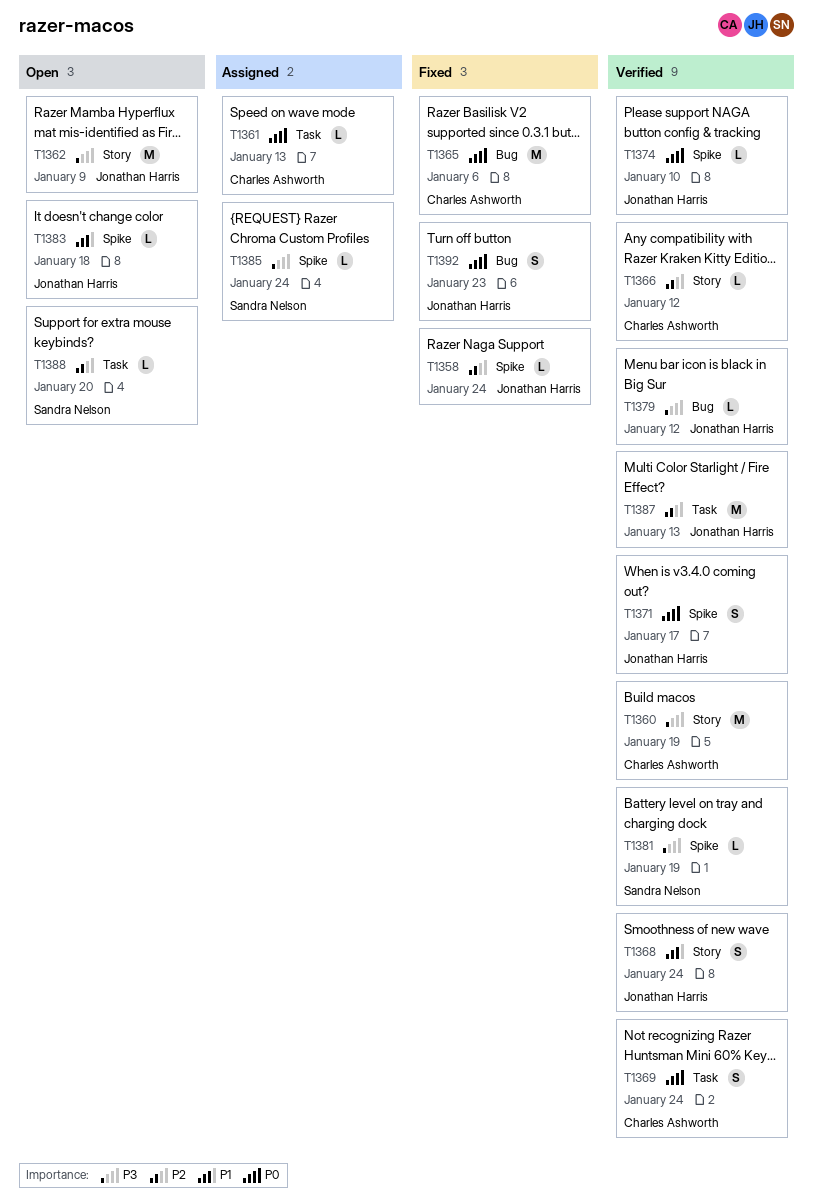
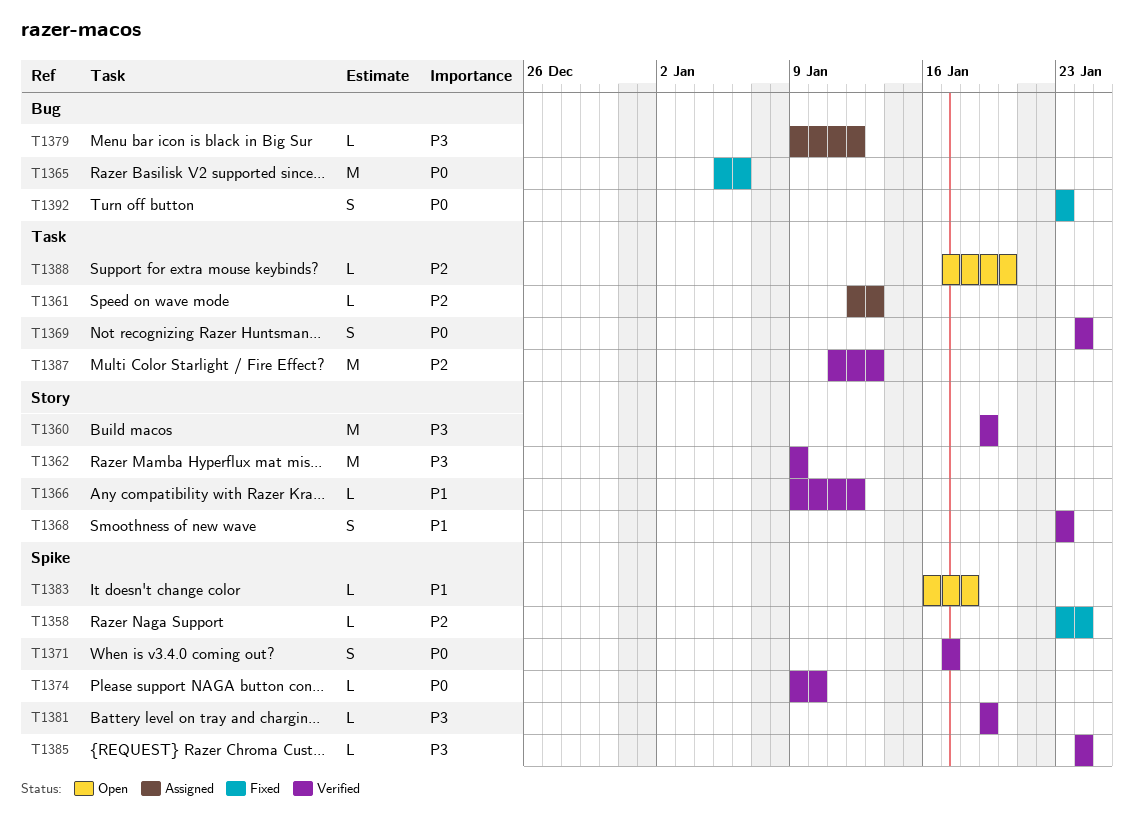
T1361, priority: P0 -> P2
T1362, status: Open -> Verified
T1366, priority: P2 -> P1
T1368, due: Jan 24 -> Jan 23
T1379, status: Verified -> Assigned
T1385, status: Assigned -> Verified

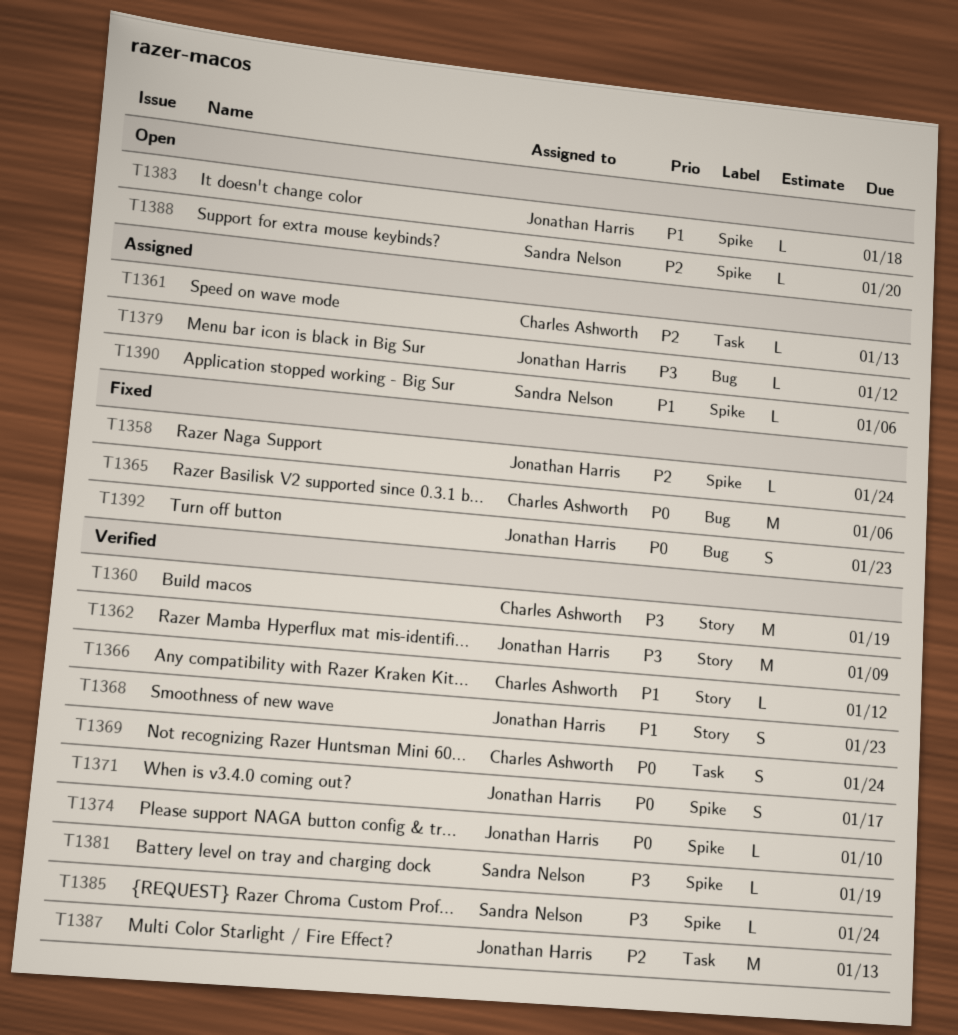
T1388, label: Task -> Spike
T1390: none -> present

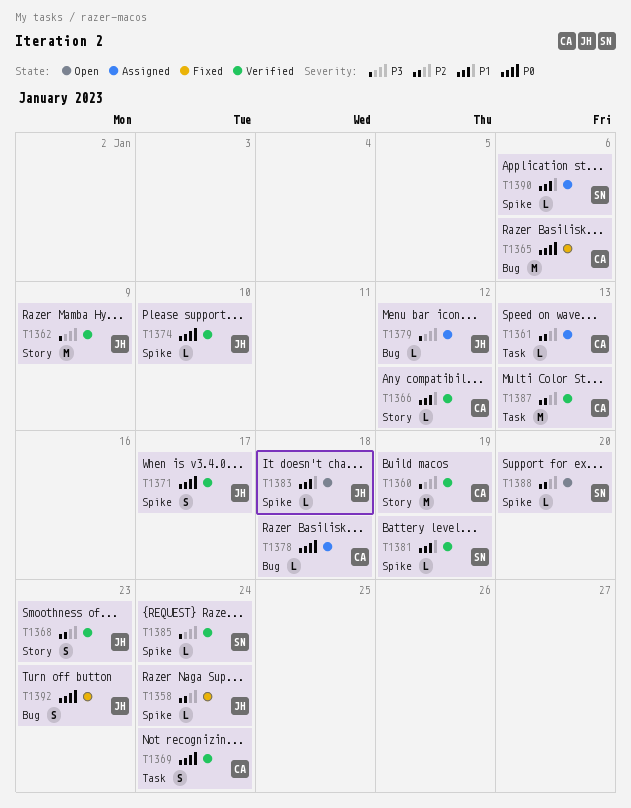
T1368, priority: P1 -> P2
T1378: none -> present
T1381, priority: P3 -> P1
T1387, owner: Jonathan Harris -> Charles Ashworth

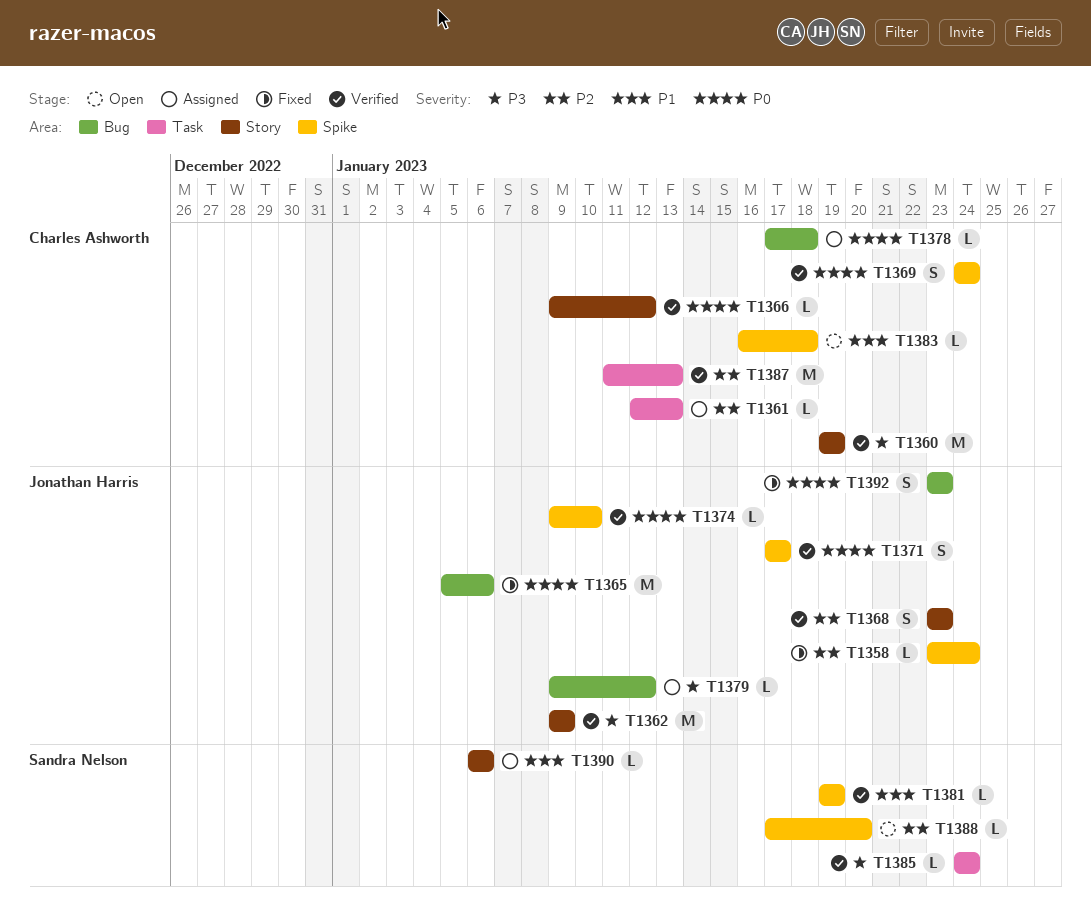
T1365, owner: Charles Ashworth -> Jonathan Harris
T1366, priority: P1 -> P0
T1369, label: Task -> Spike
T1383, owner: Jonathan Harris -> Charles Ashworth
T1385, label: Spike -> Task
T1390, label: Spike -> Story

